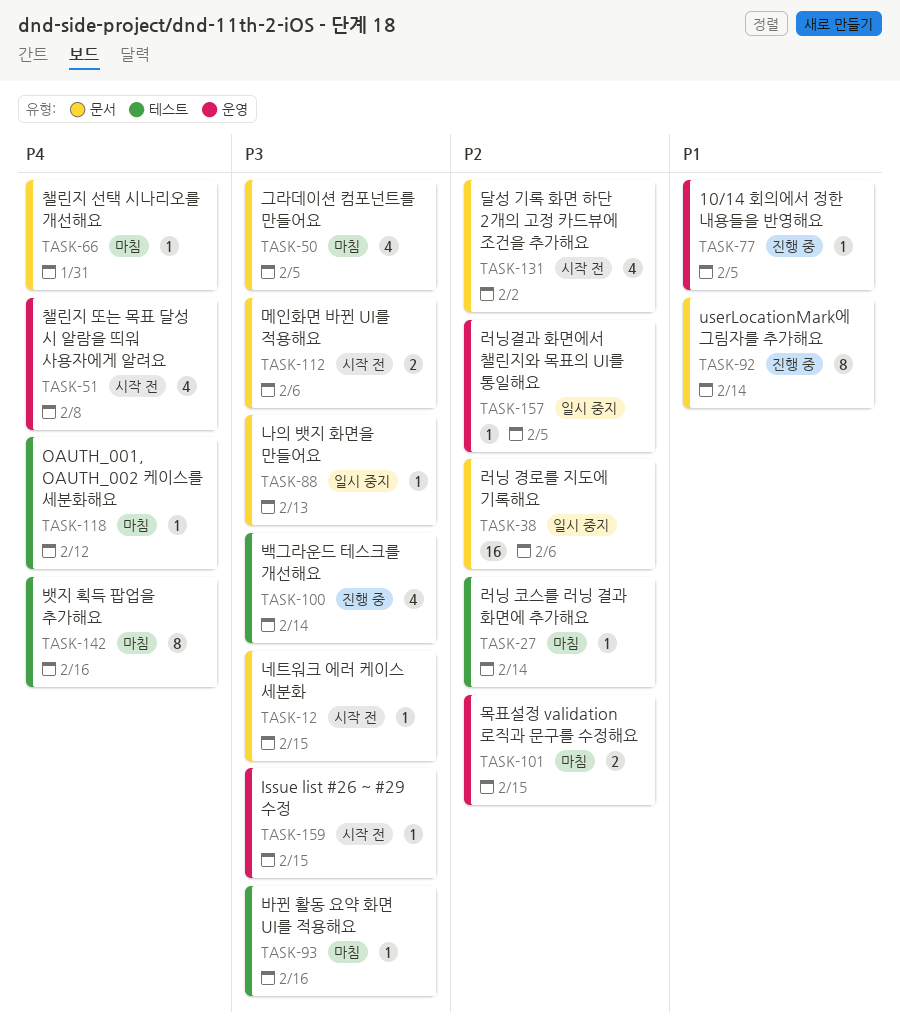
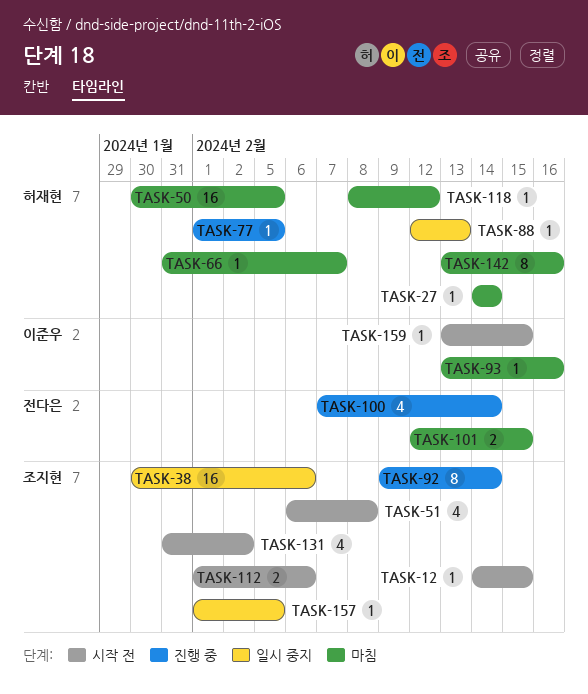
TASK-50, estimate: 4 -> 16
TASK-66, due: Jan 31 -> Feb 7

